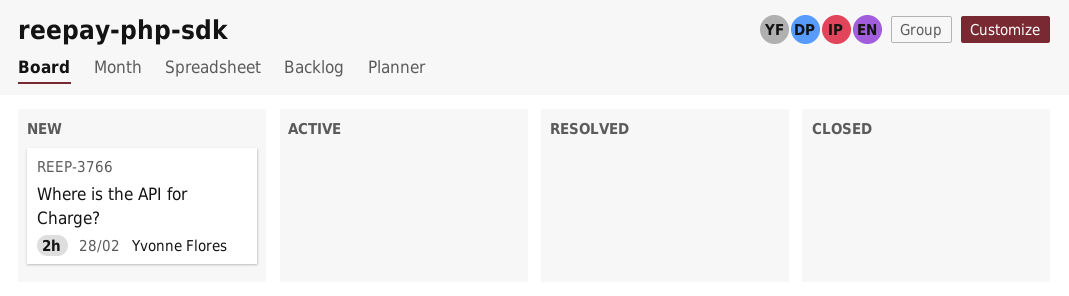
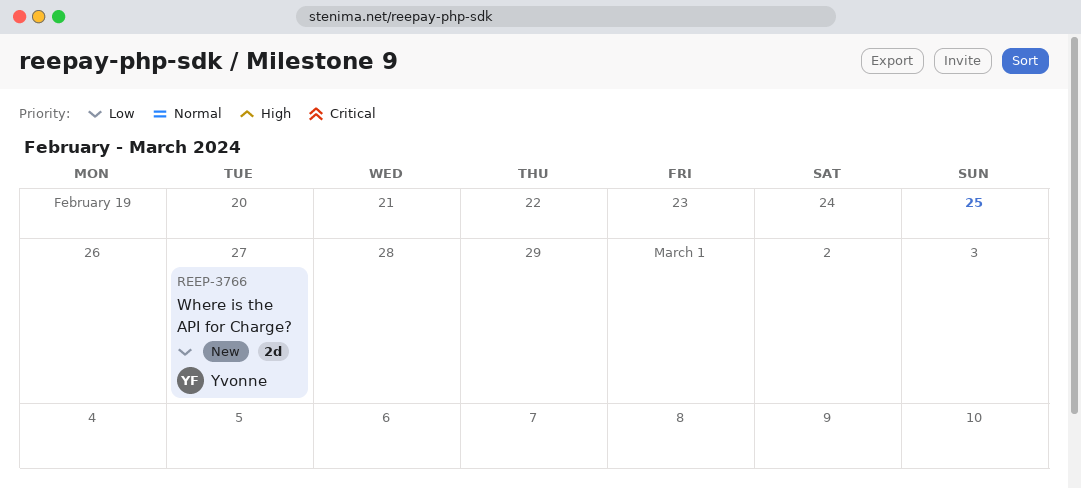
REEP-3766, estimate: 2h -> 2d
REEP-3766, due: Feb 28 -> Feb 27

